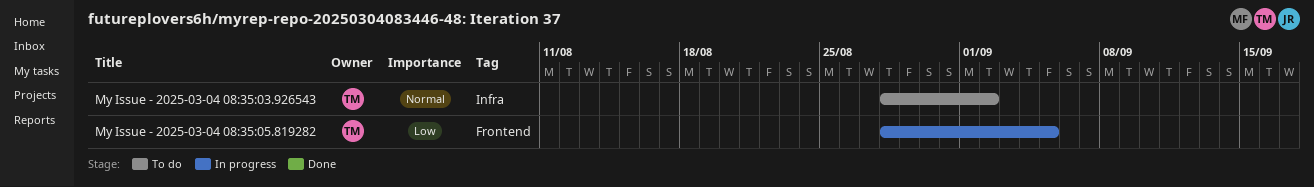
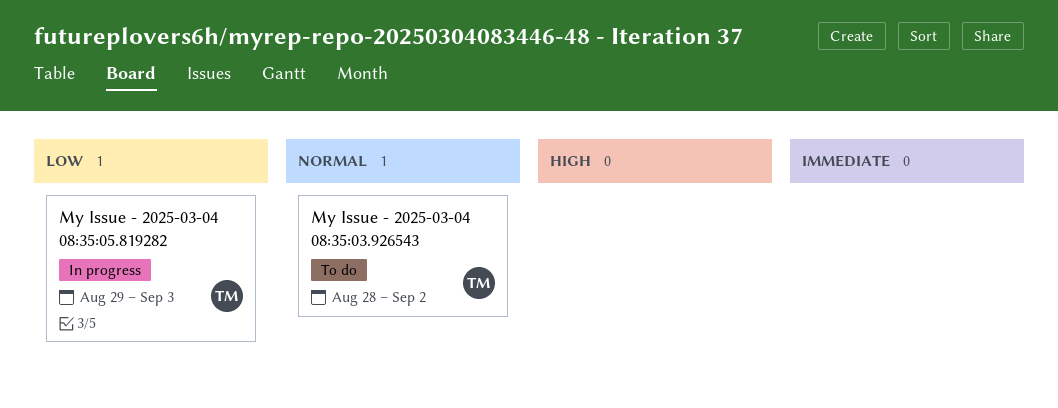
My Issue - 2025-03-04 08:35:05.819282, start: Aug 28 -> Aug 29
My Issue - 2025-03-04 08:35:05.819282, due: Sep 5 -> Sep 3

